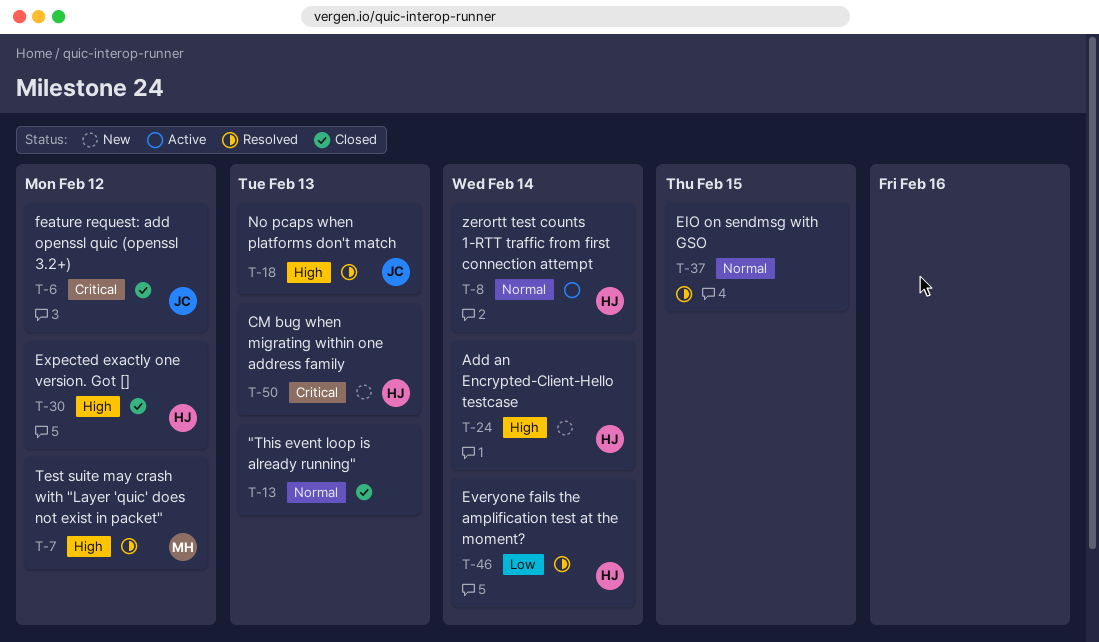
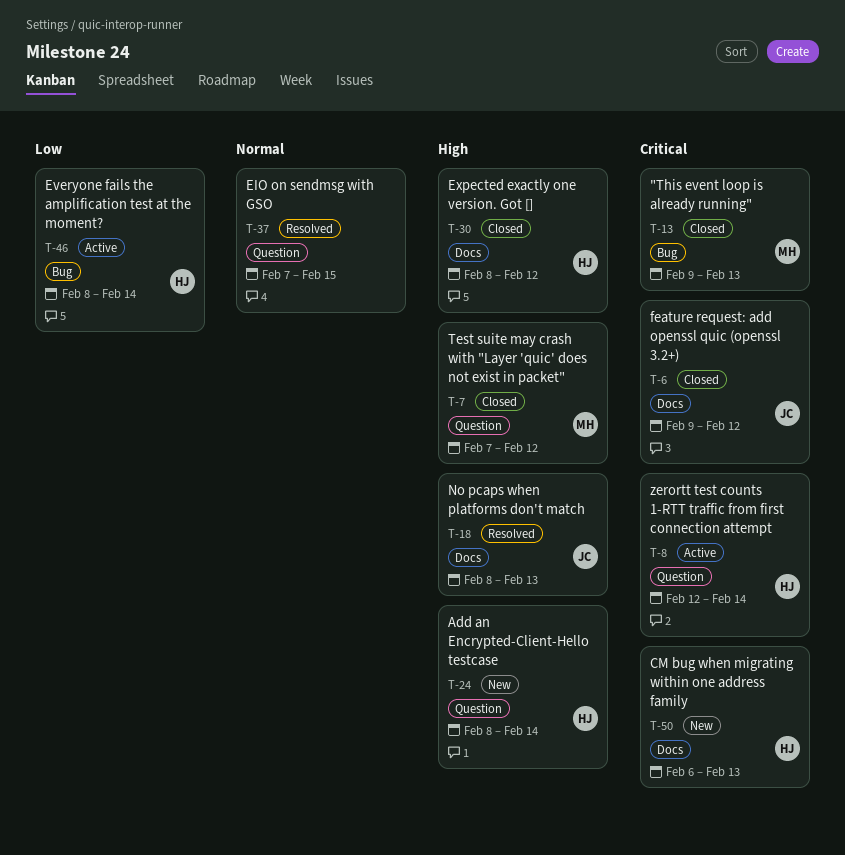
T-7, status: Resolved -> Closed
T-8, priority: Normal -> Critical
T-13, owner: none -> MH
T-13, priority: Normal -> Critical
T-46, status: Resolved -> Active

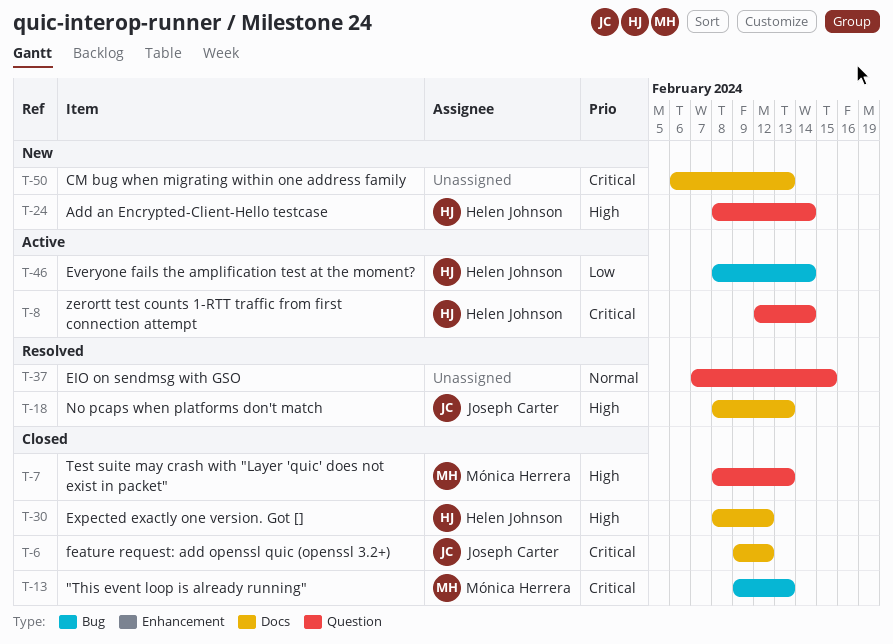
T-7, start: Feb 7 -> Feb 8
T-7, due: Feb 12 -> Feb 13
T-50, owner: Helen Johnson -> none

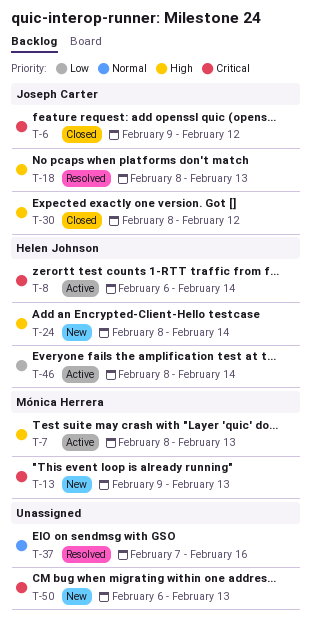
T-7, status: Closed -> Active
T-8, start: Feb 12 -> Feb 6
T-13, status: Closed -> New
T-30, owner: Helen Johnson -> Joseph Carter
T-37, due: Feb 15 -> Feb 16

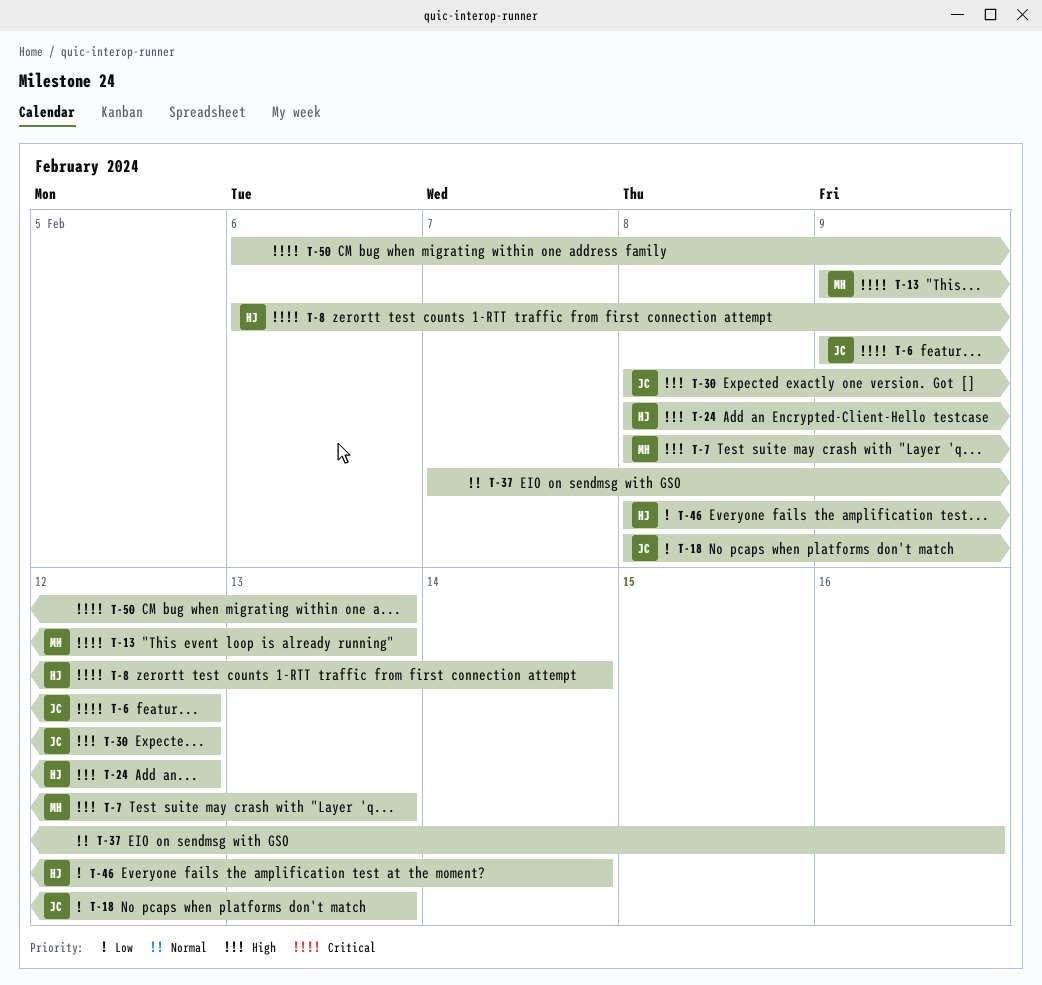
T-18, priority: High -> Low
T-24, due: Feb 14 -> Feb 12

